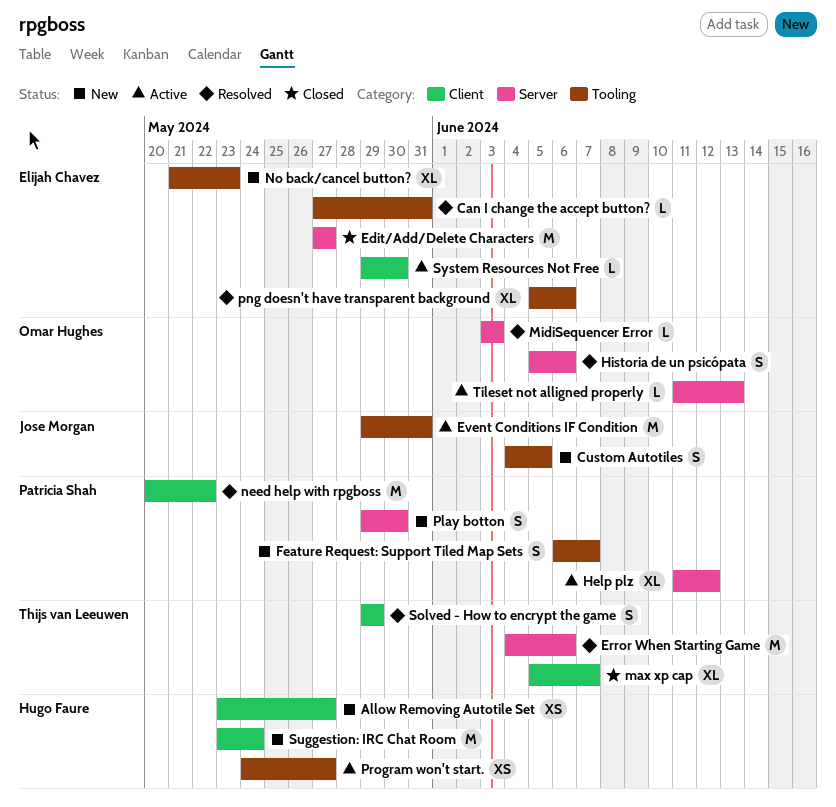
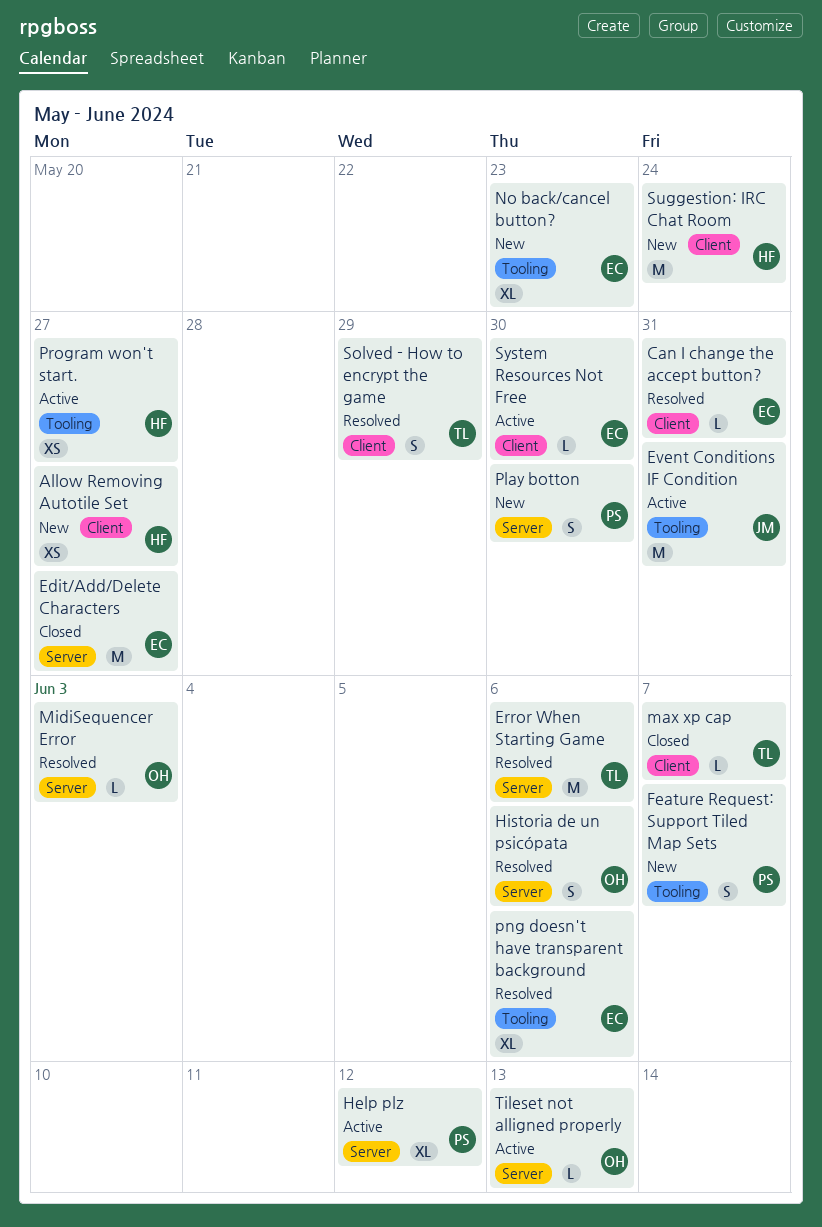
Can I change the accept button?, label: Tooling -> Client
Custom Autotiles: present -> none
max xp cap, estimate: XL -> L
need help with rpgboss: present -> none

